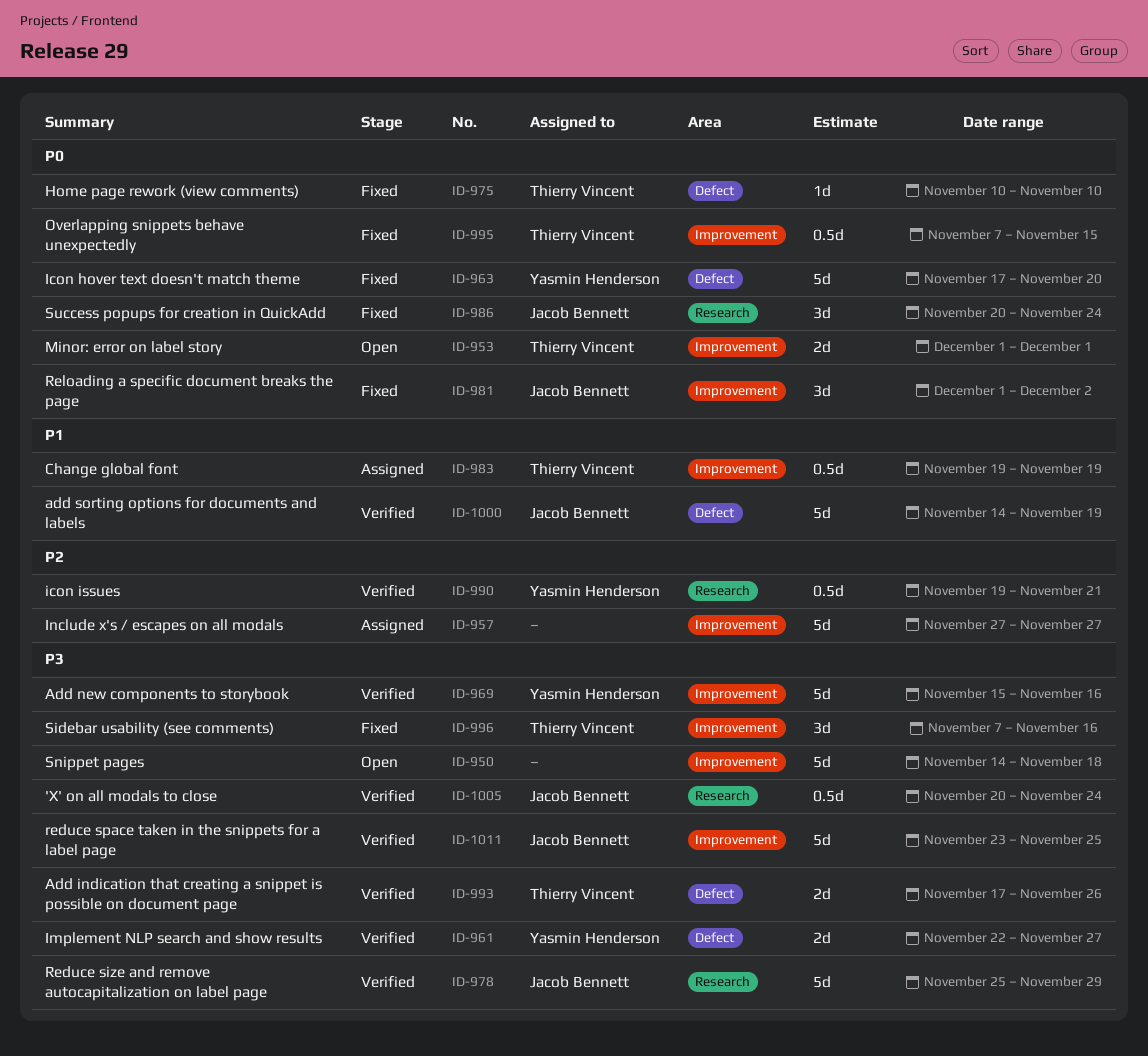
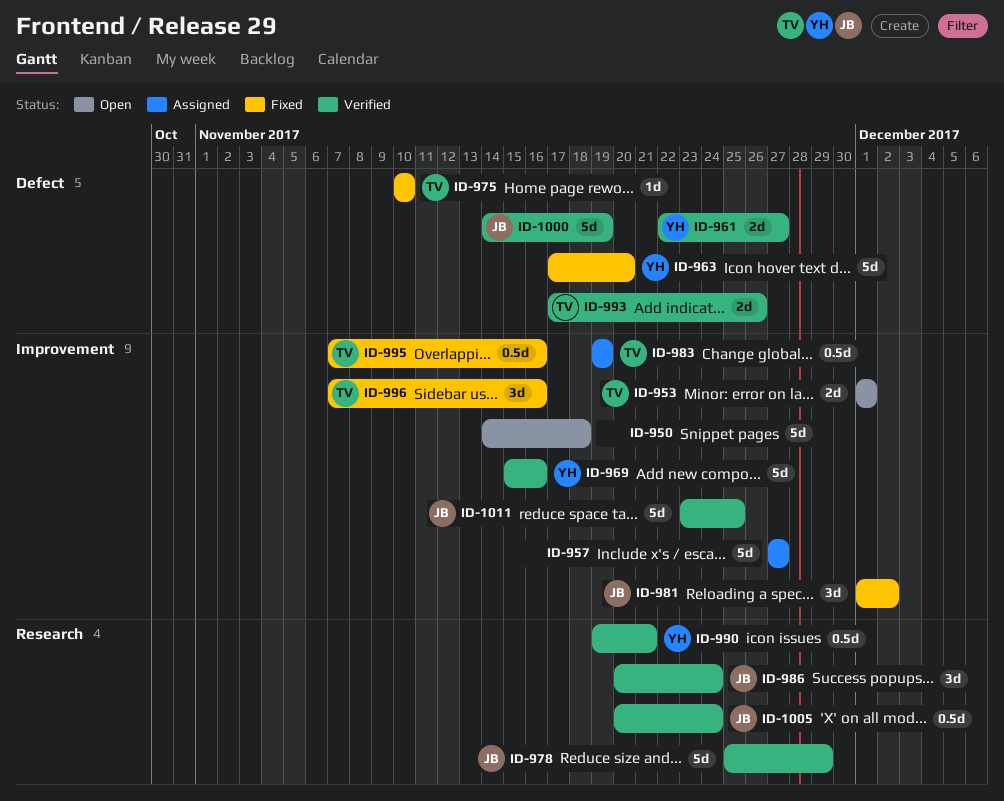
ID-986, status: Fixed -> Verified
ID-995, due: Nov 15 -> Nov 16

